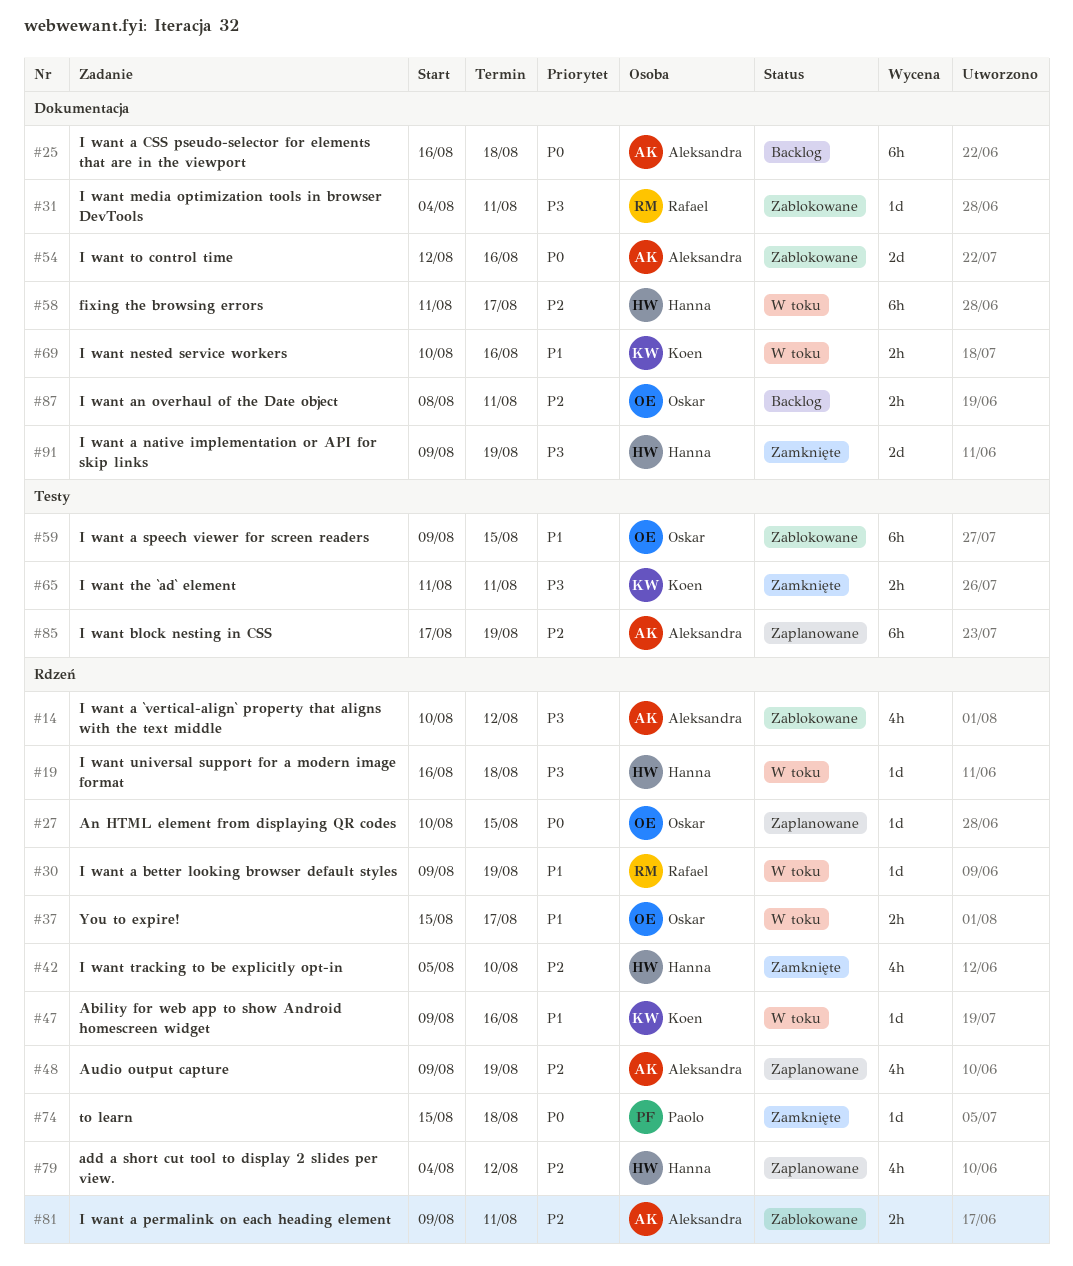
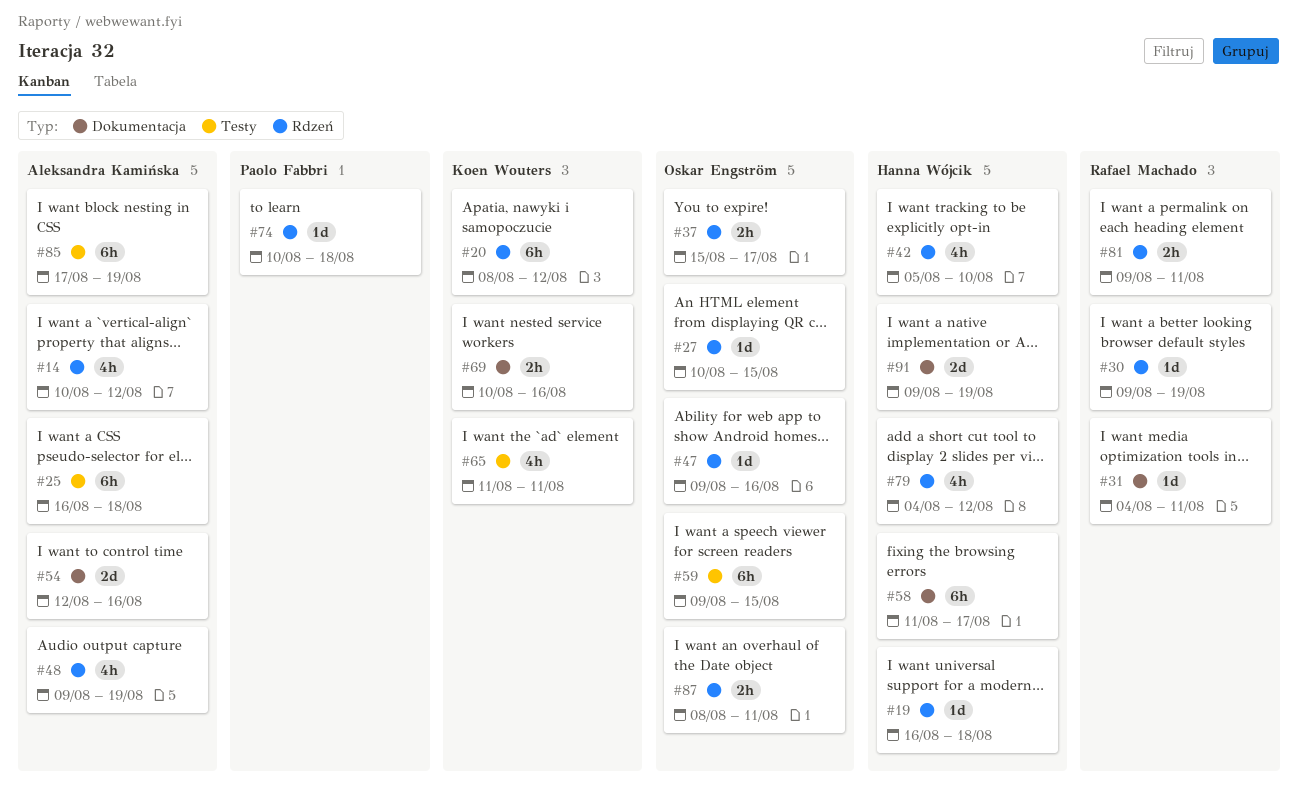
#20: none -> present
#25, label: Dokumentacja -> Testy
#47, owner: Koen Wouters -> Oskar Engström
#65, estimate: 2h -> 4h
#74, start: Aug 15 -> Aug 10
#81, owner: Aleksandra Kamińska -> Rafael Machado
#87, label: Dokumentacja -> Rdzeń

